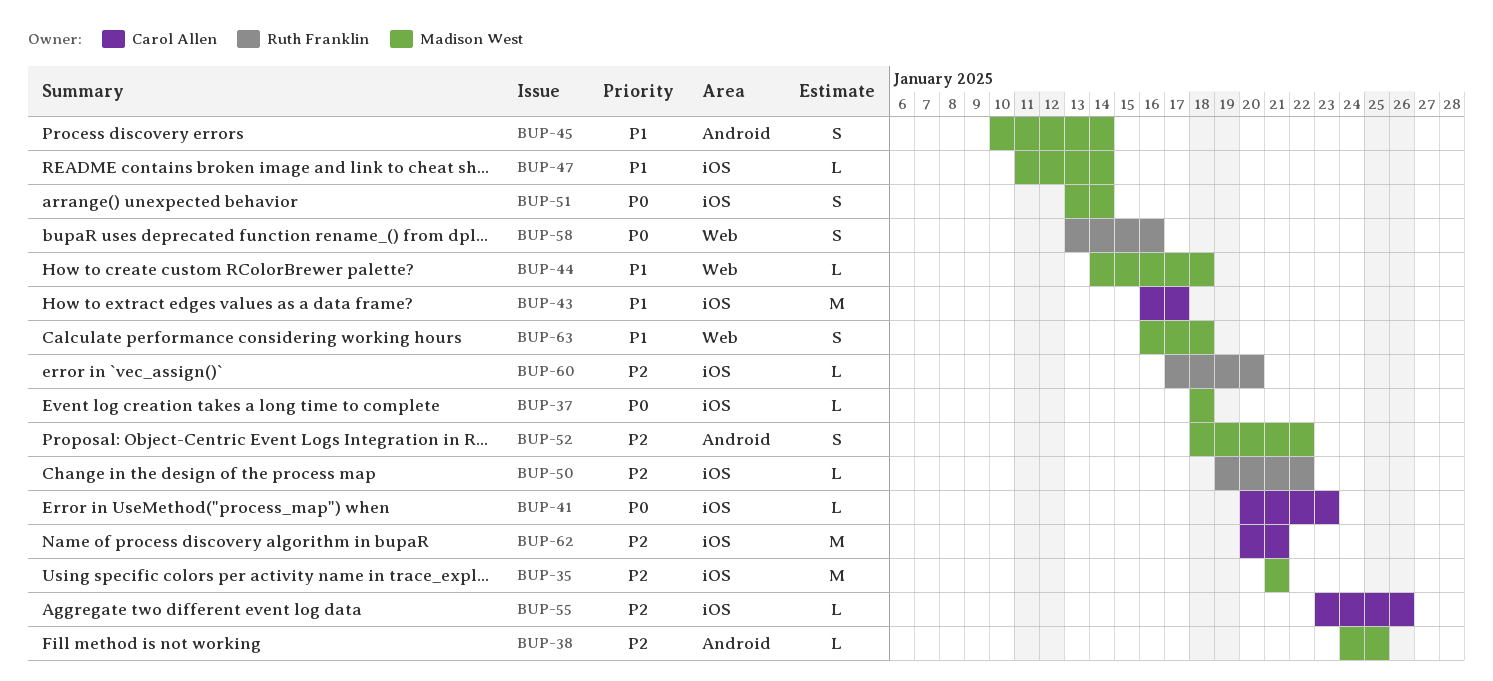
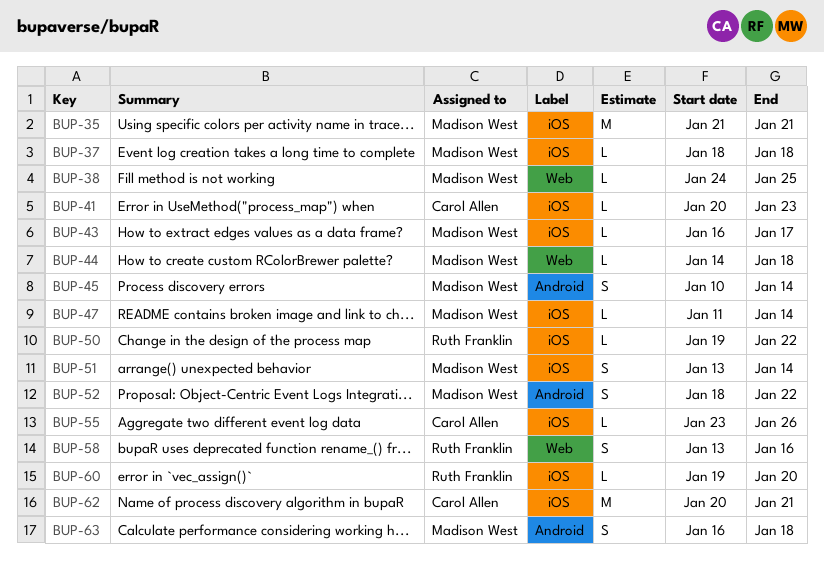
BUP-38, label: Android -> Web
BUP-43, owner: Carol Allen -> Madison West
BUP-43, estimate: M -> L
BUP-60, start: Jan 17 -> Jan 19
BUP-63, label: Web -> Android

